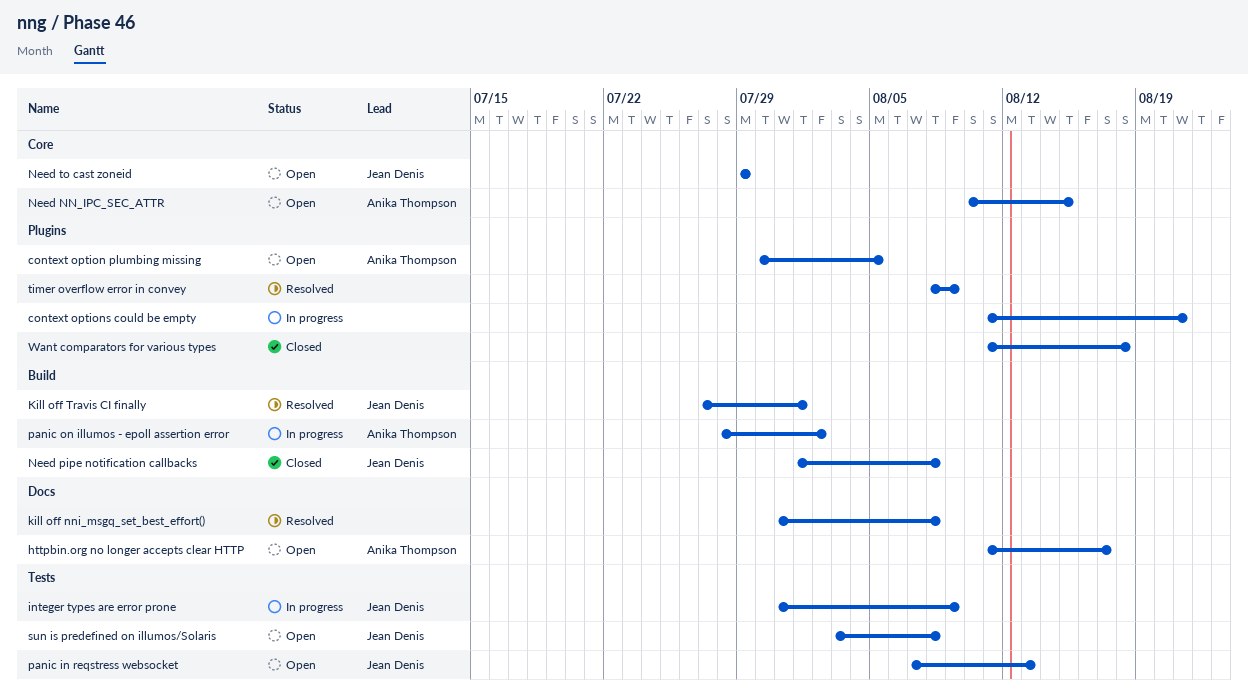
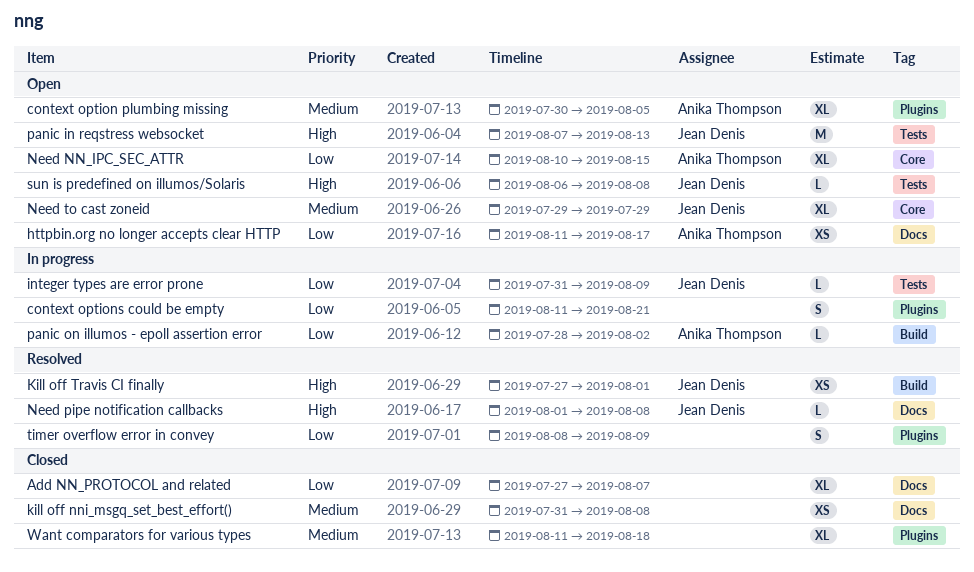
Add NN_PROTOCOL and related: none -> present
kill off nni_msgq_set_best_effort(), status: Resolved -> Closed
Need pipe notification callbacks, status: Closed -> Resolved
Need pipe notification callbacks, label: Build -> Docs
sun is predefined on illumos/Solaris, start: Aug 3 -> Aug 6

